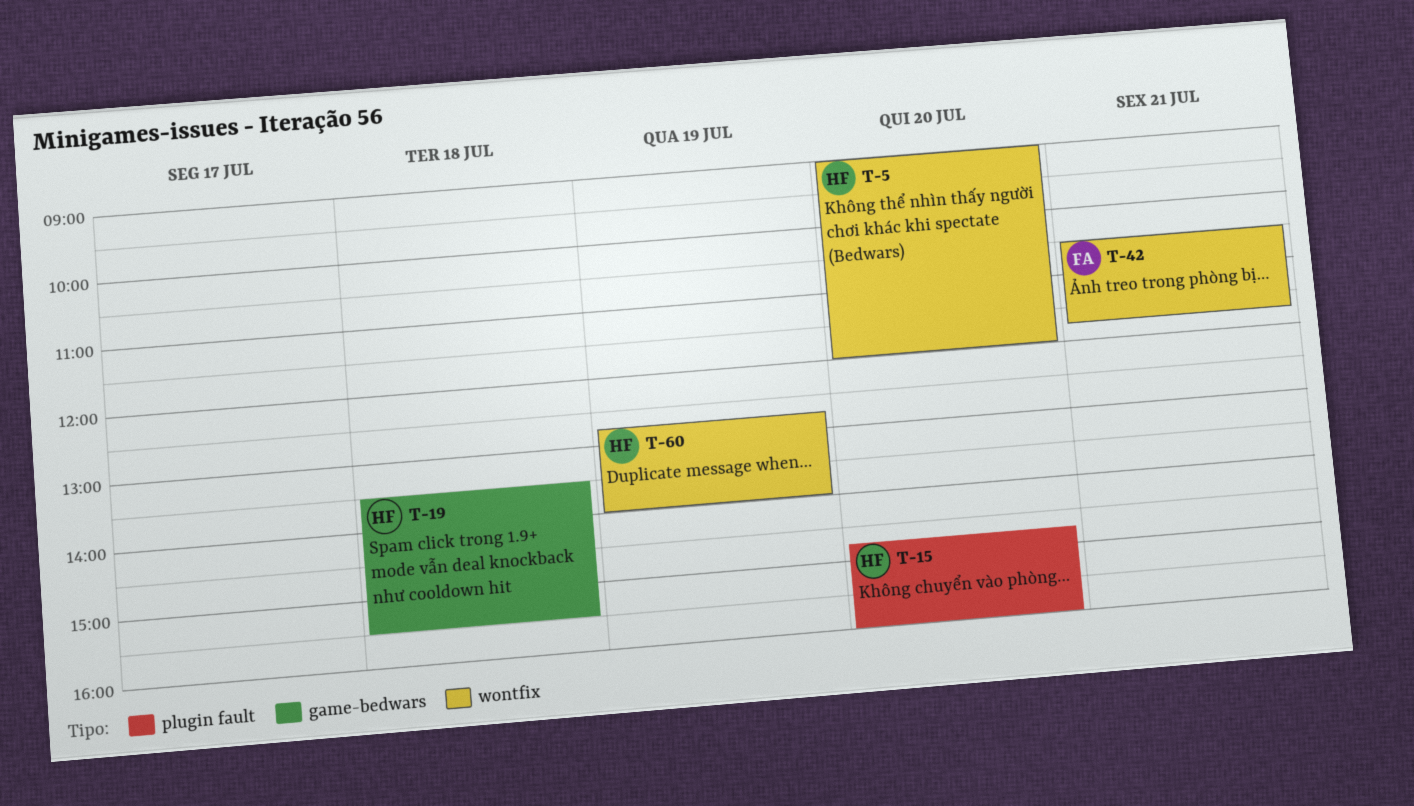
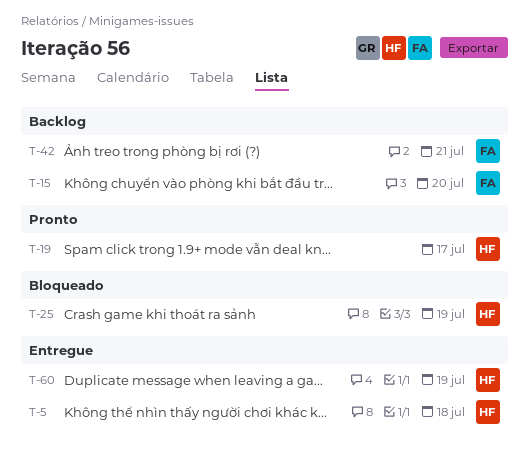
T-5, day: Jul 20 -> Jul 18
T-15, owner: HF -> FA
T-19, day: Jul 18 -> Jul 17
T-25: none -> present

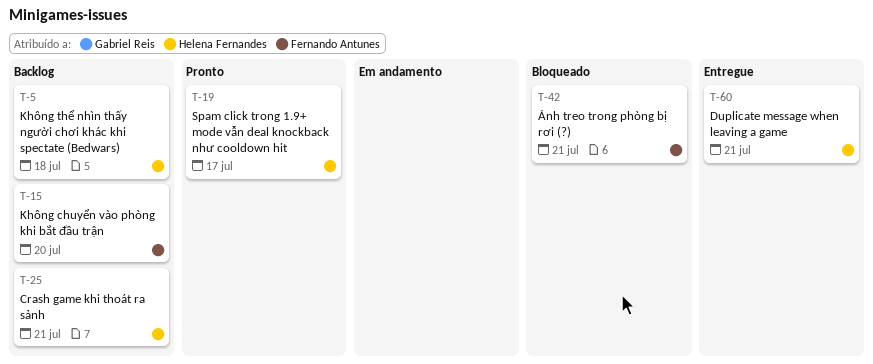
T-5, status: Entregue -> Backlog
T-25, status: Bloqueado -> Backlog
T-25, day: Jul 19 -> Jul 21
T-42, status: Backlog -> Bloqueado
T-60, day: Jul 19 -> Jul 21

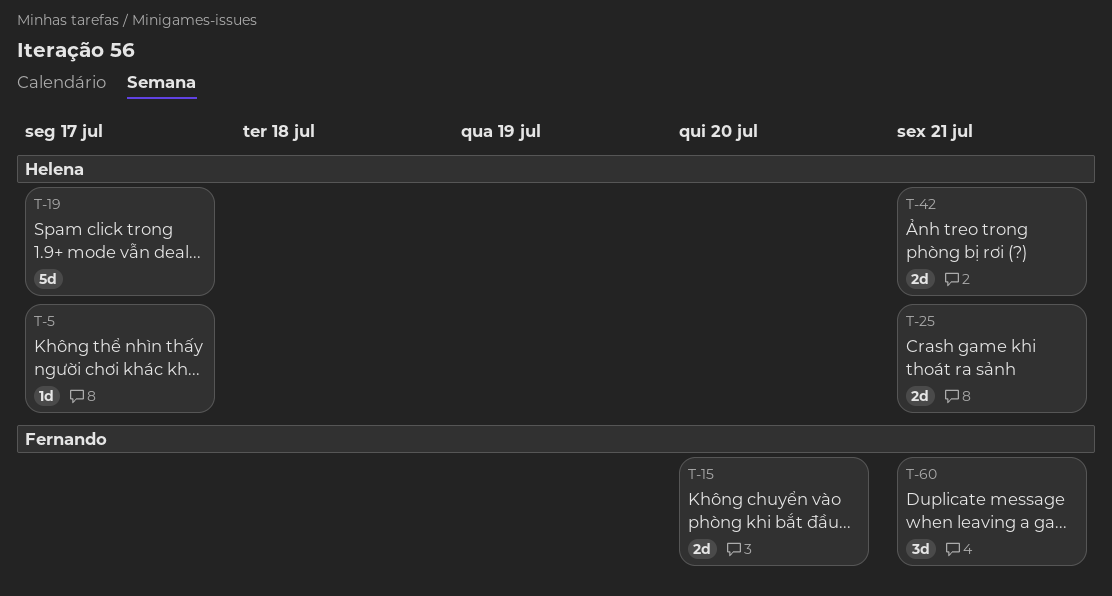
T-5, day: Jul 18 -> Jul 17
T-42, owner: Fernando Antunes -> Helena Fernandes
T-60, owner: Helena Fernandes -> Fernando Antunes

